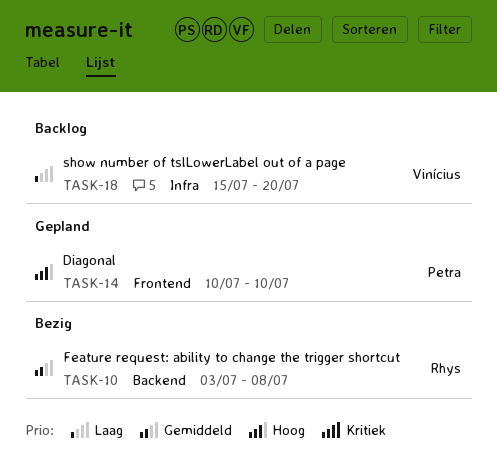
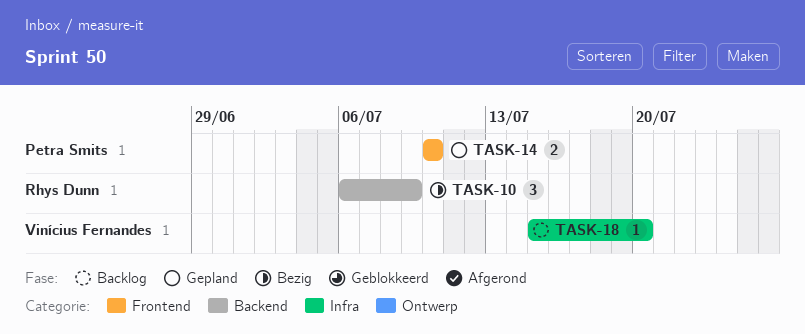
TASK-10, start: Jul 3 -> Jul 6
TASK-10, due: Jul 8 -> Jul 9

